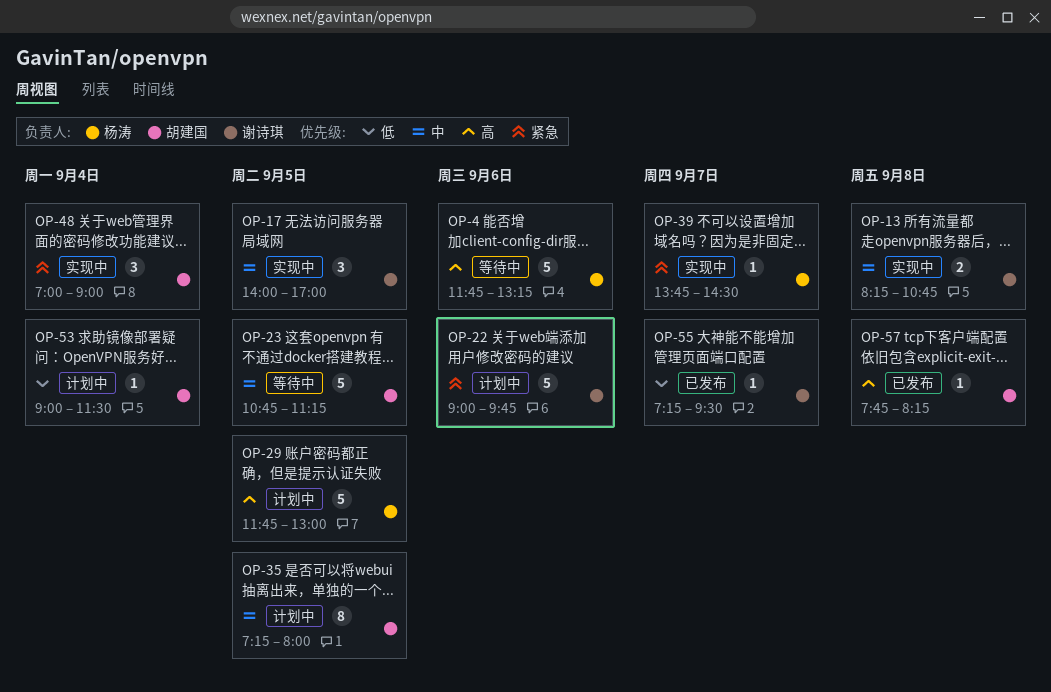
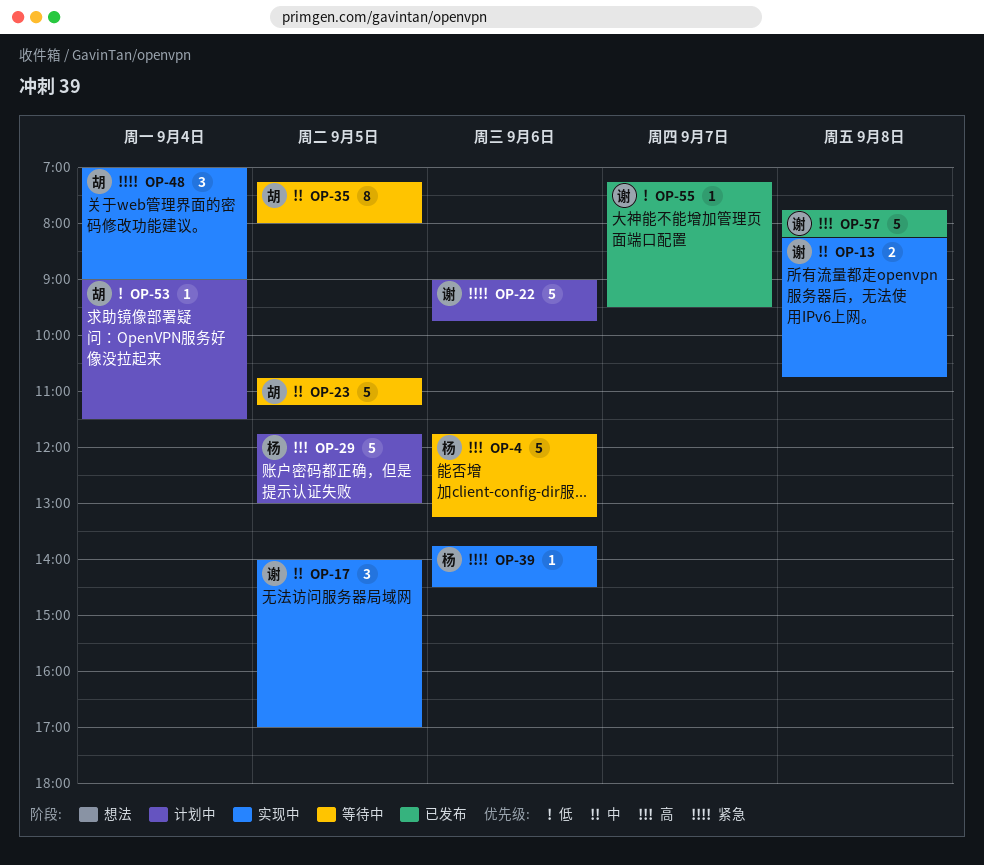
OP-35, status: 计划中 -> 等待中
OP-39, day: Sep 7 -> Sep 6
OP-57, owner: 胡建国 -> 谢诗琪
OP-57, estimate: 1 -> 5

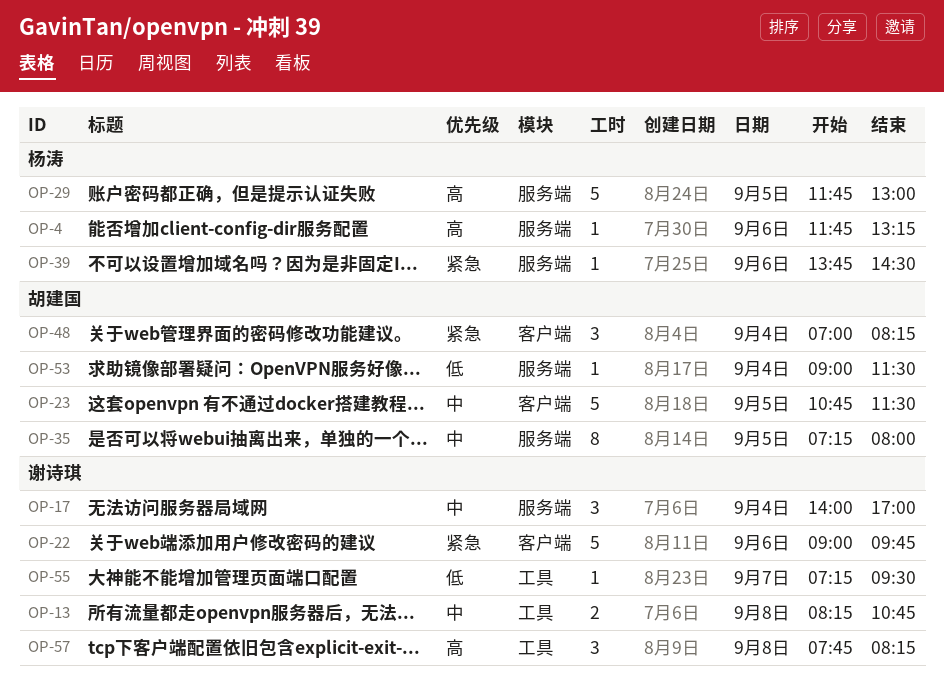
OP-4, estimate: 5 -> 1
OP-17, day: Sep 5 -> Sep 4
OP-23, ends: 11:15 -> 11:30
OP-48, ends: 09:00 -> 08:15
OP-57, estimate: 5 -> 3

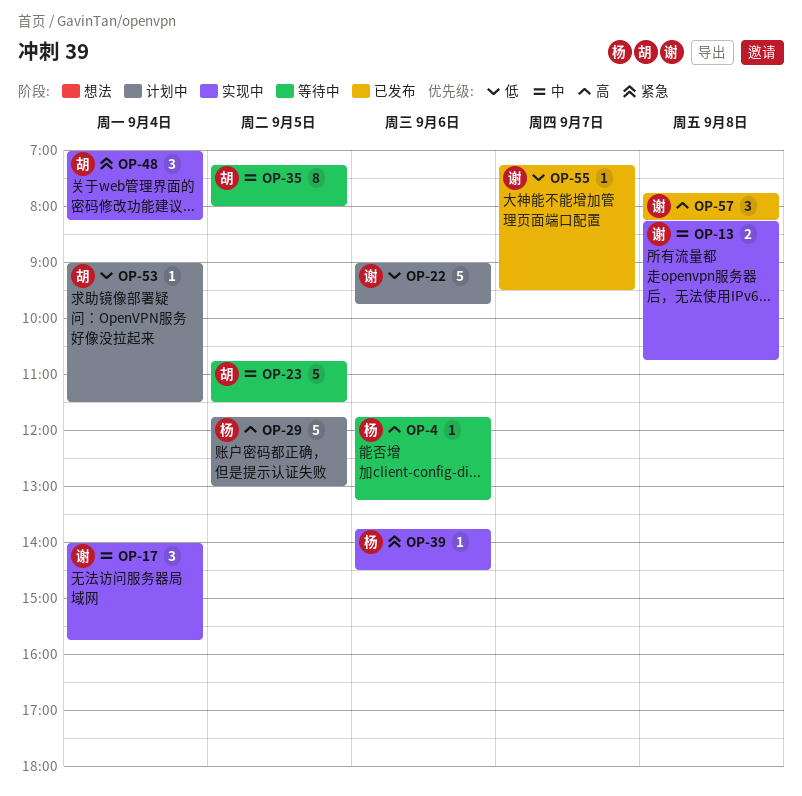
OP-17, ends: 17:00 -> 15:45
OP-22, priority: 紧急 -> 低

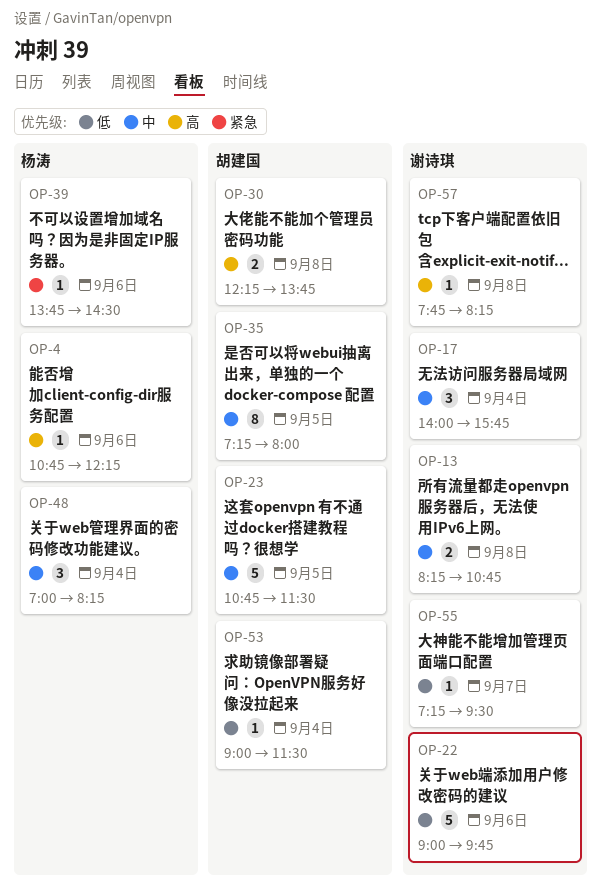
OP-4, begins: 11:45 -> 10:45
OP-4, ends: 13:15 -> 12:15
OP-29: present -> none
OP-30: none -> present
OP-48, owner: 胡建国 -> 杨涛
OP-48, priority: 紧急 -> 中
OP-57, estimate: 3 -> 1

